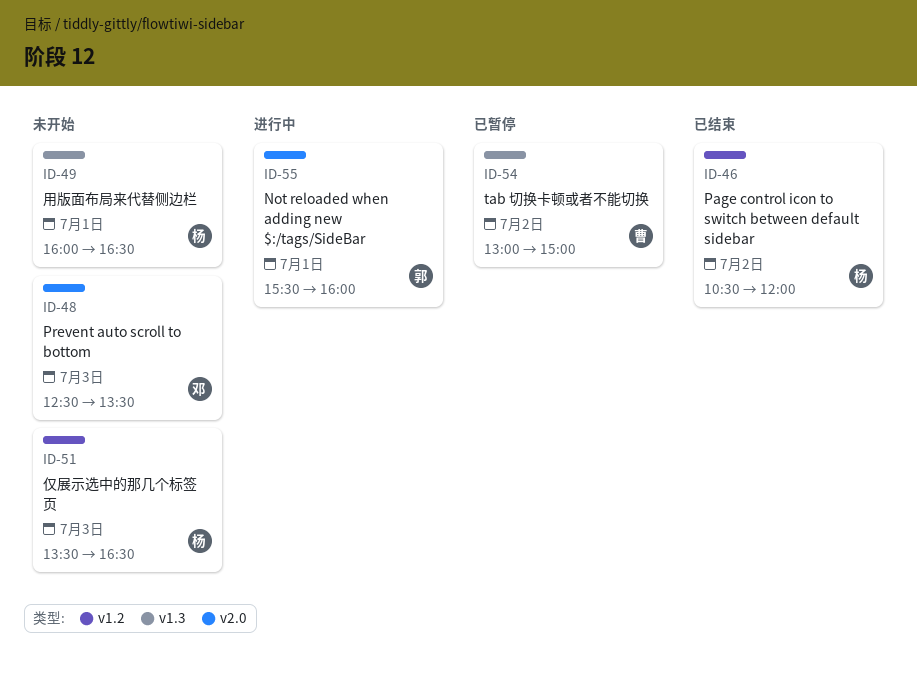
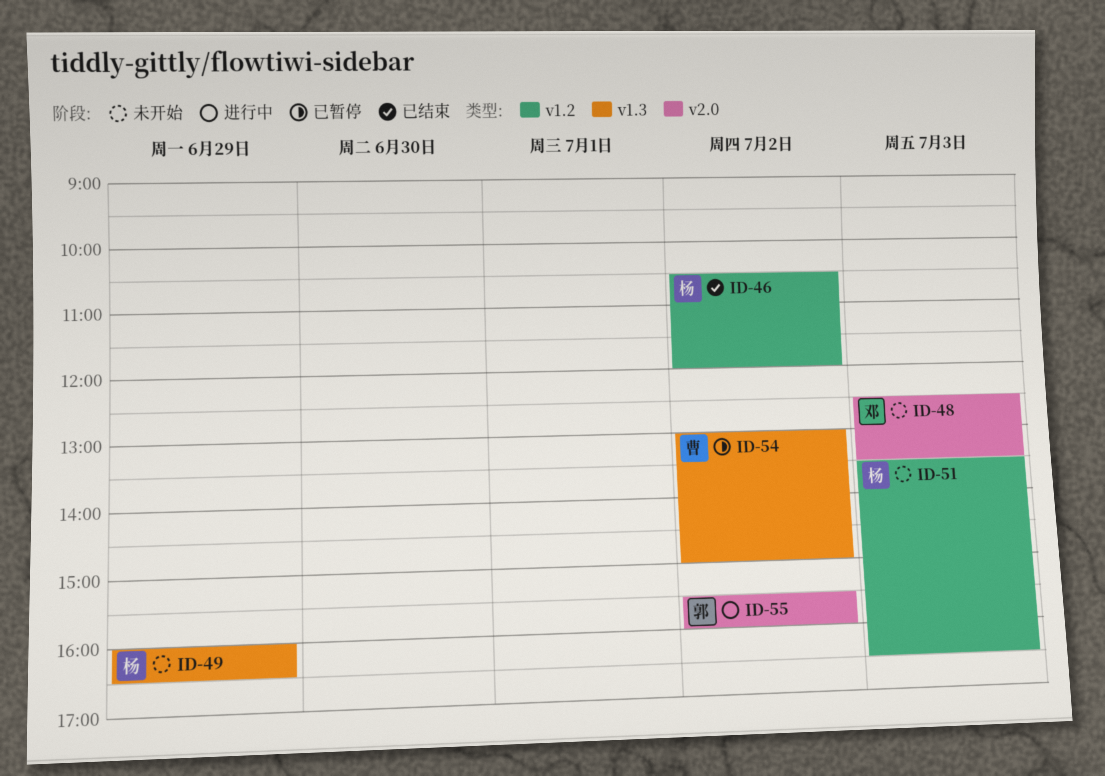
ID-49, day: Jul 1 -> Jun 29
ID-55, day: Jul 1 -> Jul 2

